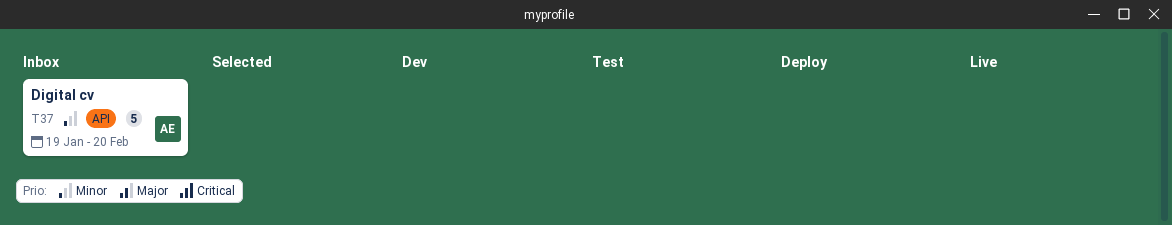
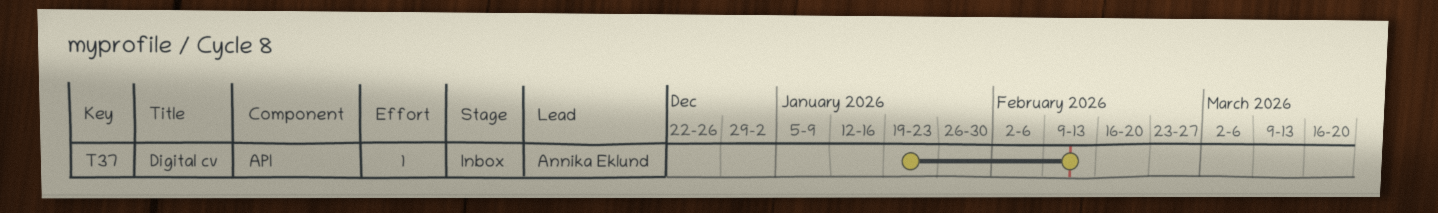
T37, estimate: 5 -> 1
T37, due: Feb 20 -> Feb 13

